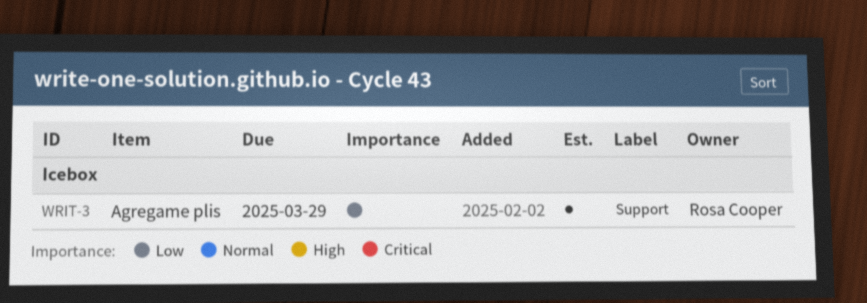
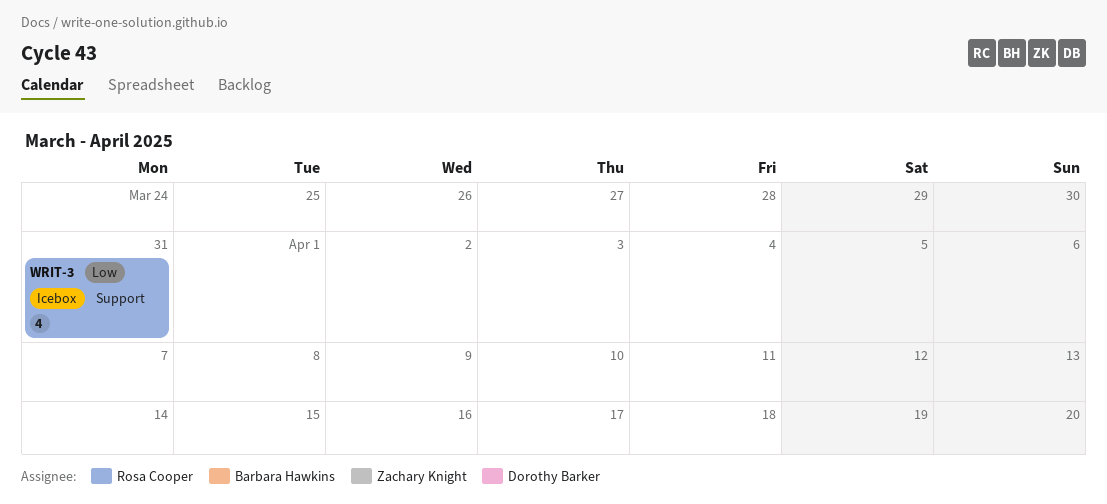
WRIT-3, estimate: 1 -> 4
WRIT-3, due: Mar 29 -> Mar 31

